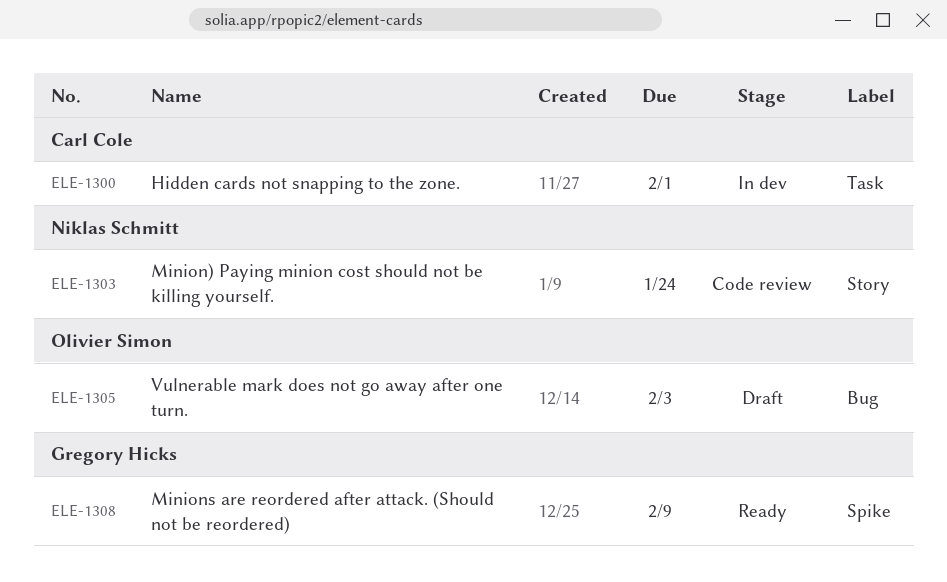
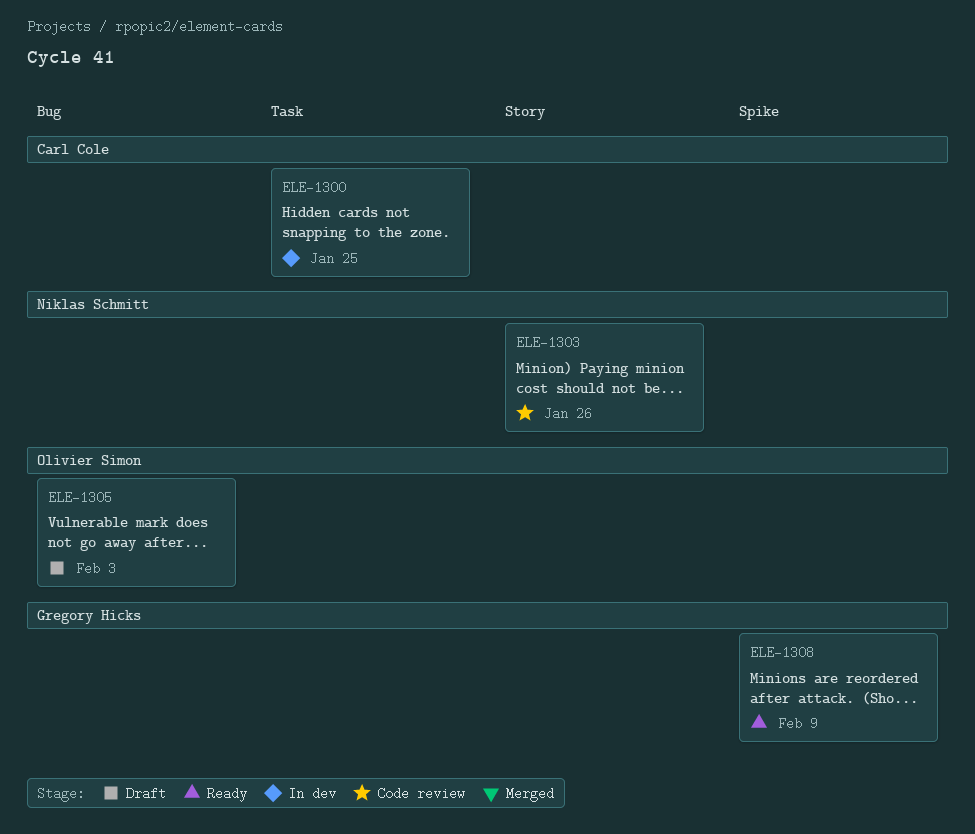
ELE-1300, due: Feb 1 -> Jan 25
ELE-1303, due: Jan 24 -> Jan 26

